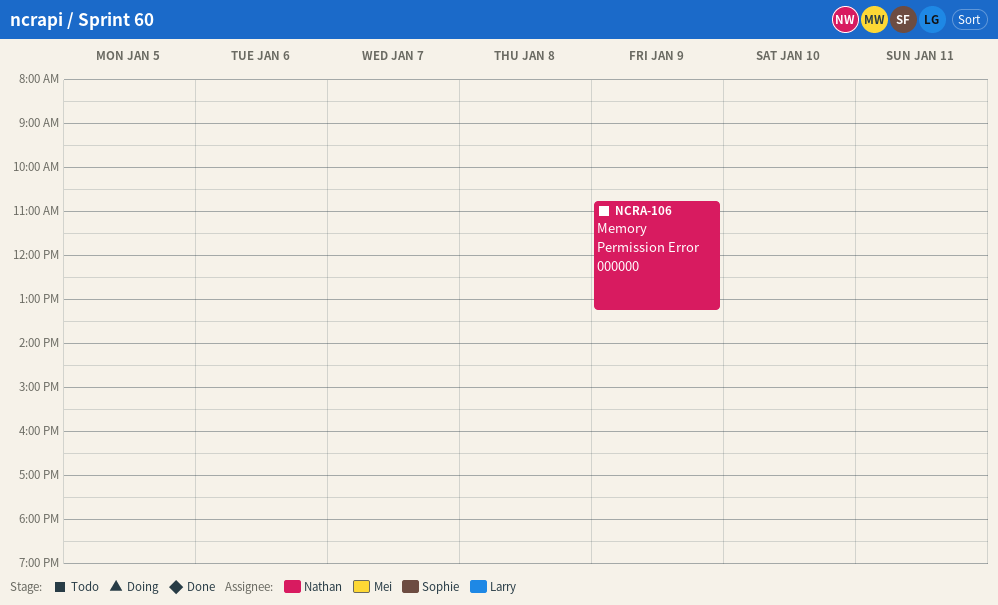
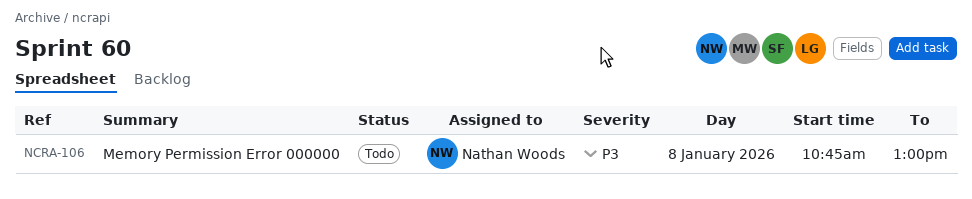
NCRA-106, day: Jan 9 -> Jan 8
NCRA-106, ends: 13:15 -> 13:00

